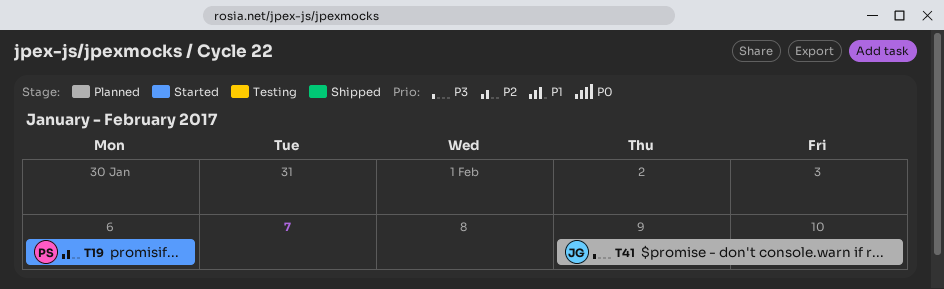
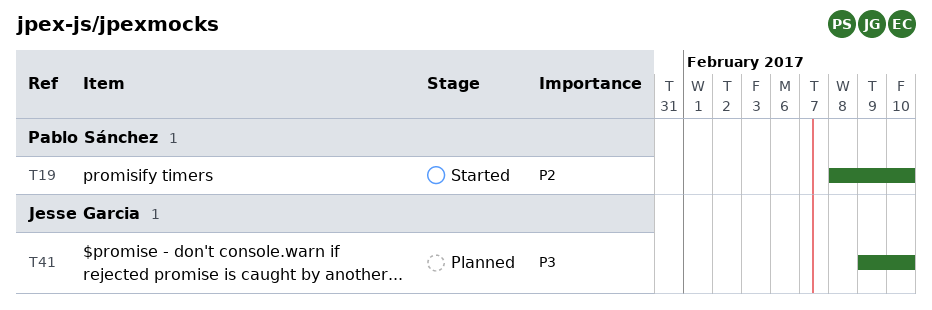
T19, start: Feb 6 -> Feb 8
T19, due: Feb 6 -> Feb 10

